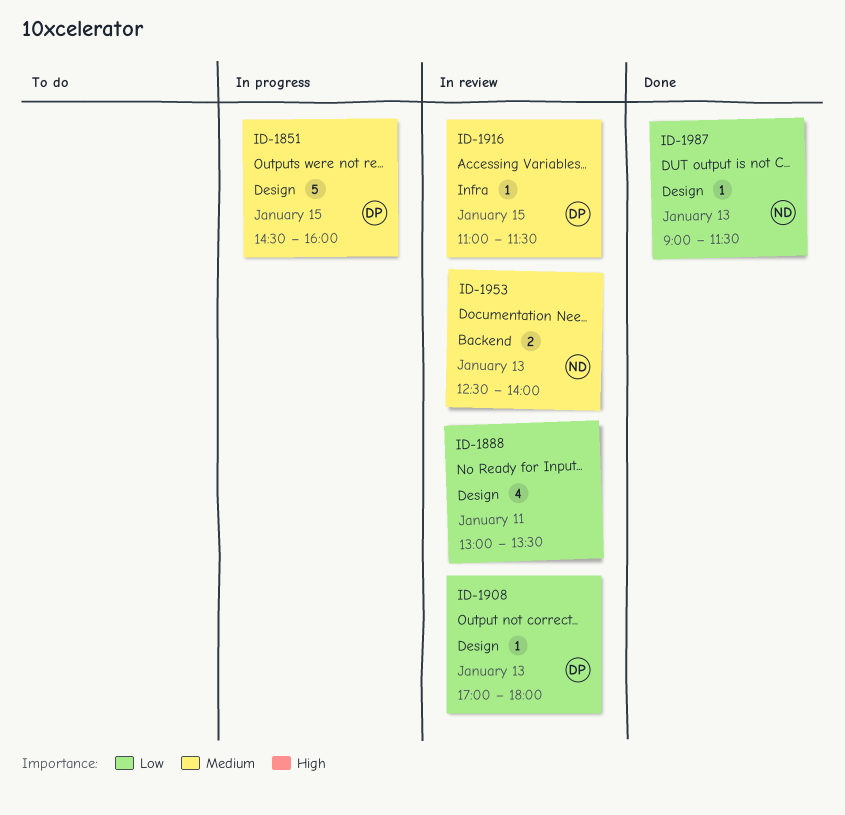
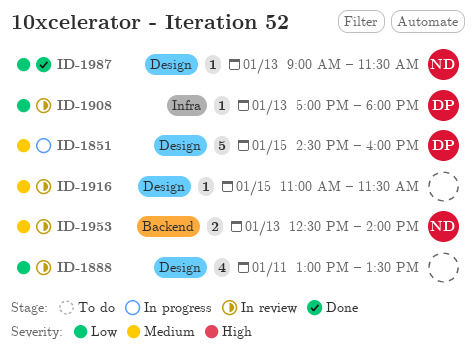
ID-1908, label: Design -> Infra
ID-1916, owner: DP -> none
ID-1916, label: Infra -> Design

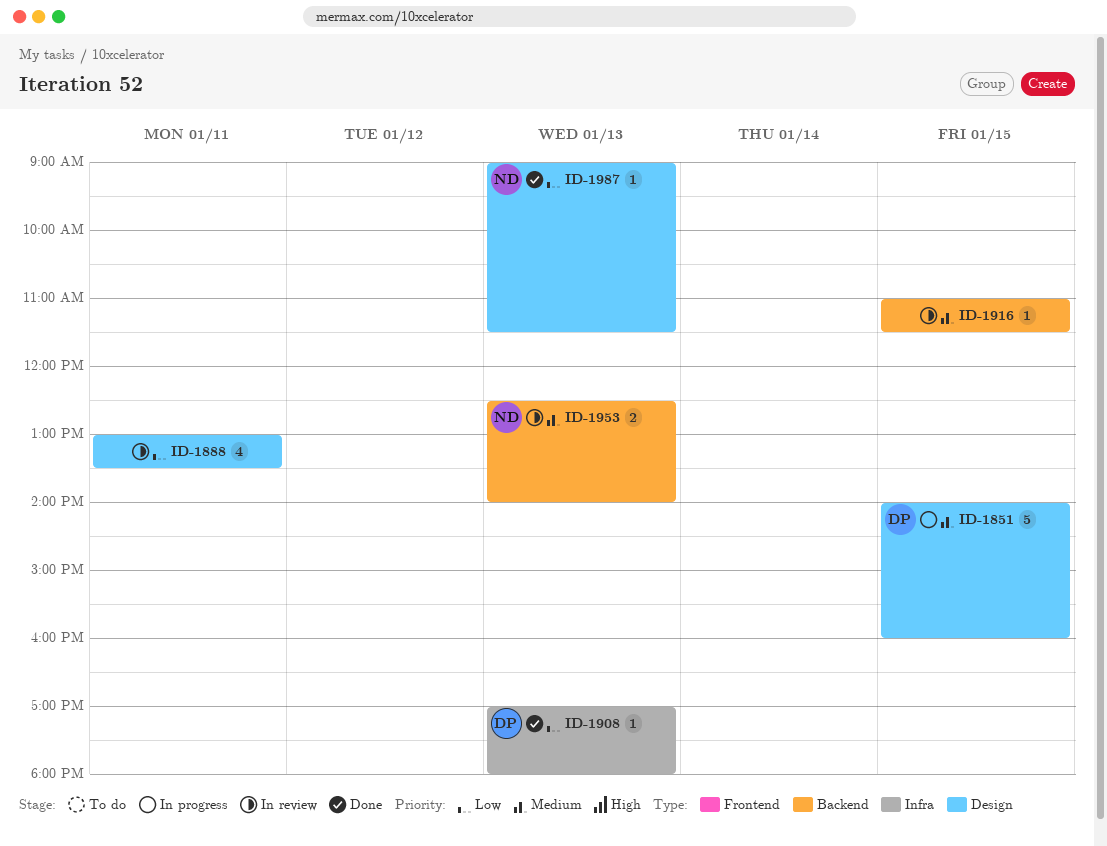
ID-1851, begins: 14:30 -> 14:00
ID-1908, status: In review -> Done
ID-1916, label: Design -> Backend

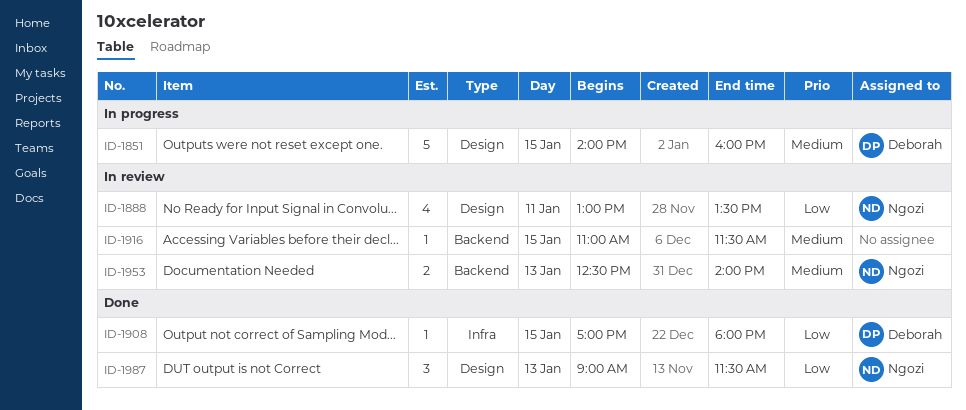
ID-1888, owner: none -> Ngozi
ID-1908, day: Jan 13 -> Jan 15
ID-1987, estimate: 1 -> 3

